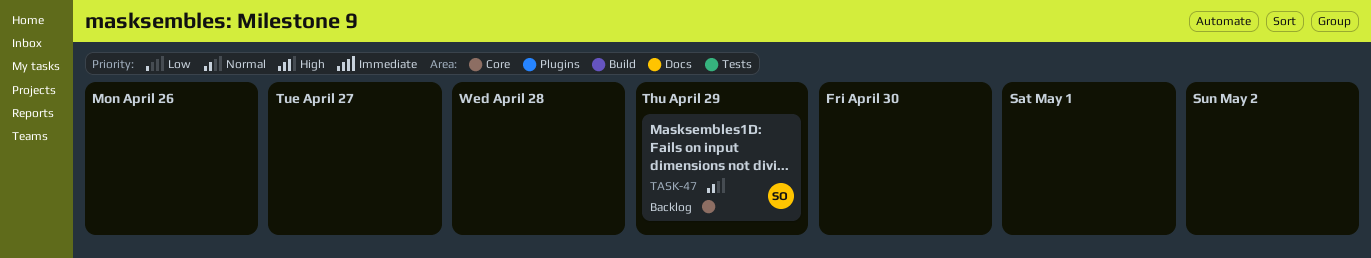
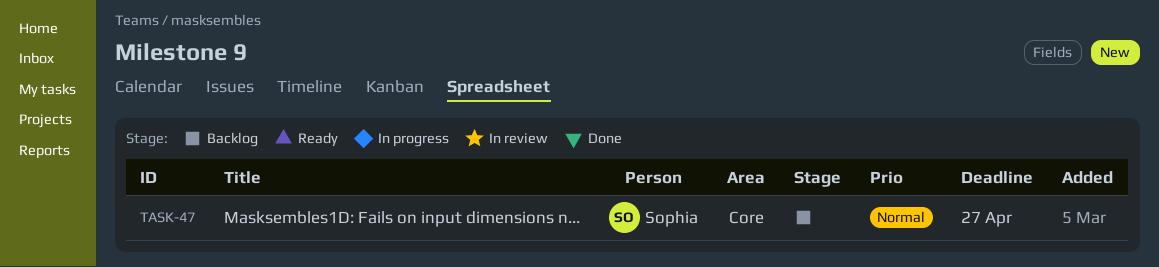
TASK-47, due: Apr 29 -> Apr 27

